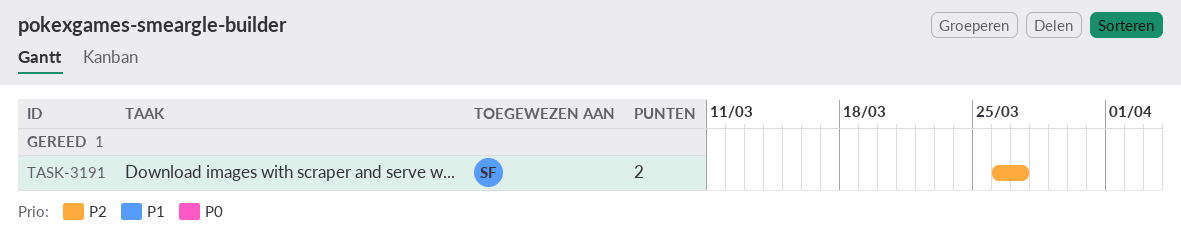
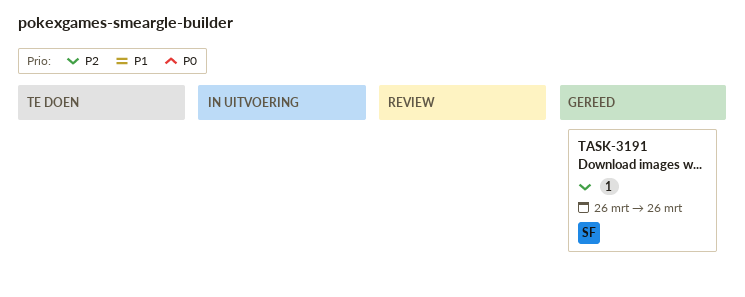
TASK-3191, estimate: 2 -> 1
TASK-3191, due: Mar 27 -> Mar 26

